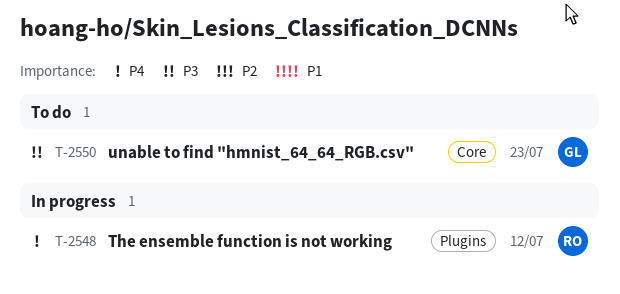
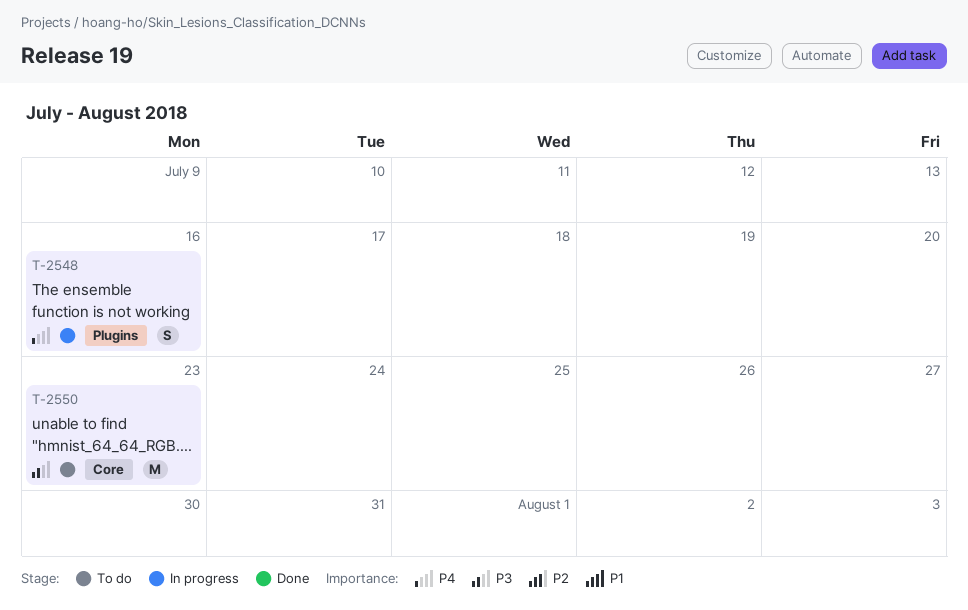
T-2548, due: Jul 12 -> Jul 16

